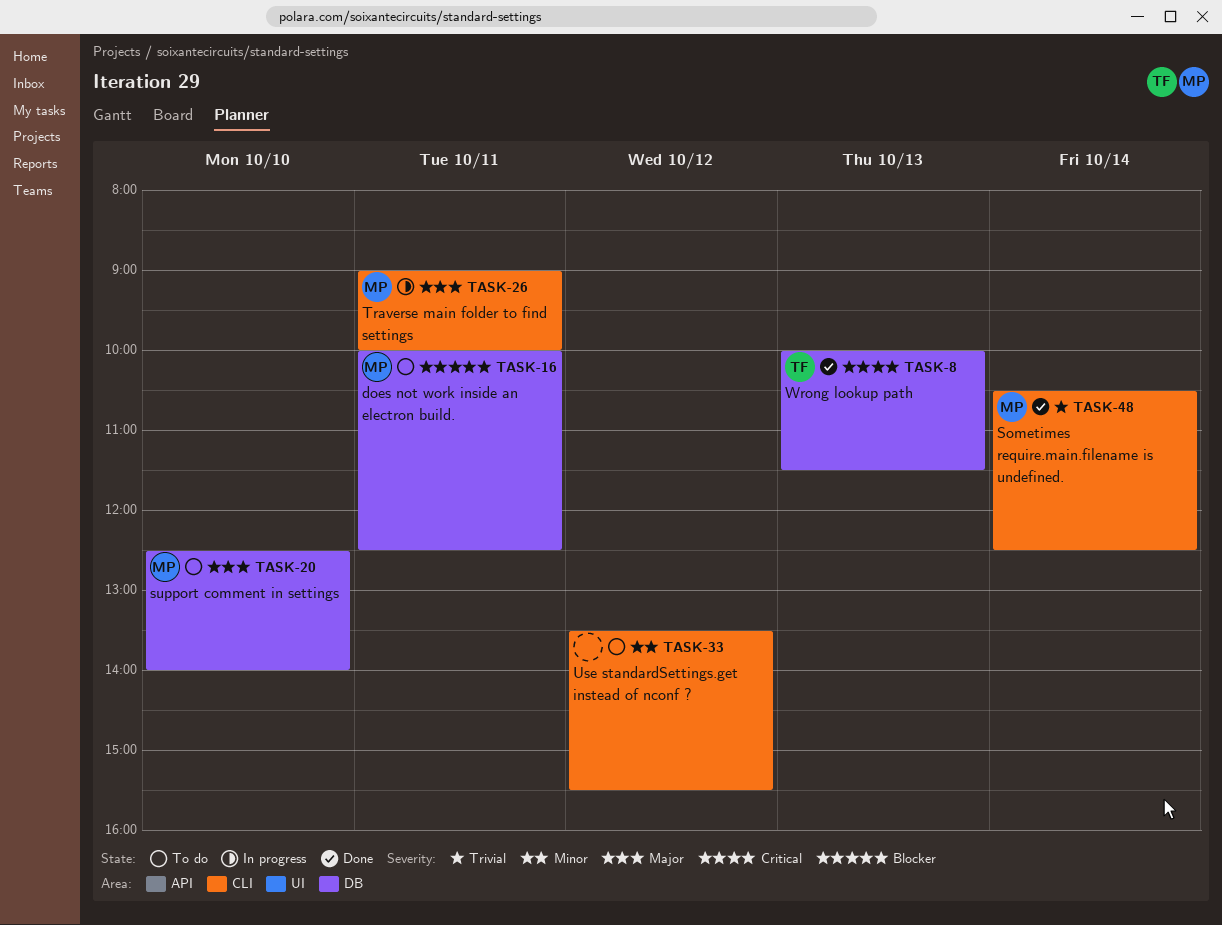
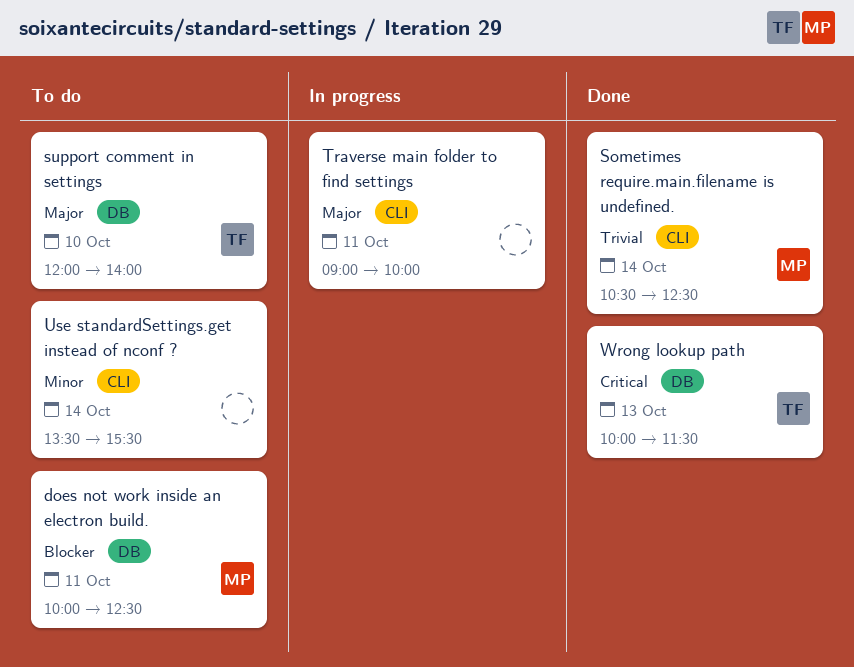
support comment in settings, owner: MP -> TF
support comment in settings, begins: 12:30 -> 12:00
Traverse main folder to find settings, owner: MP -> none
Use standardSettings.get instead of nconf ?, day: Oct 12 -> Oct 14

